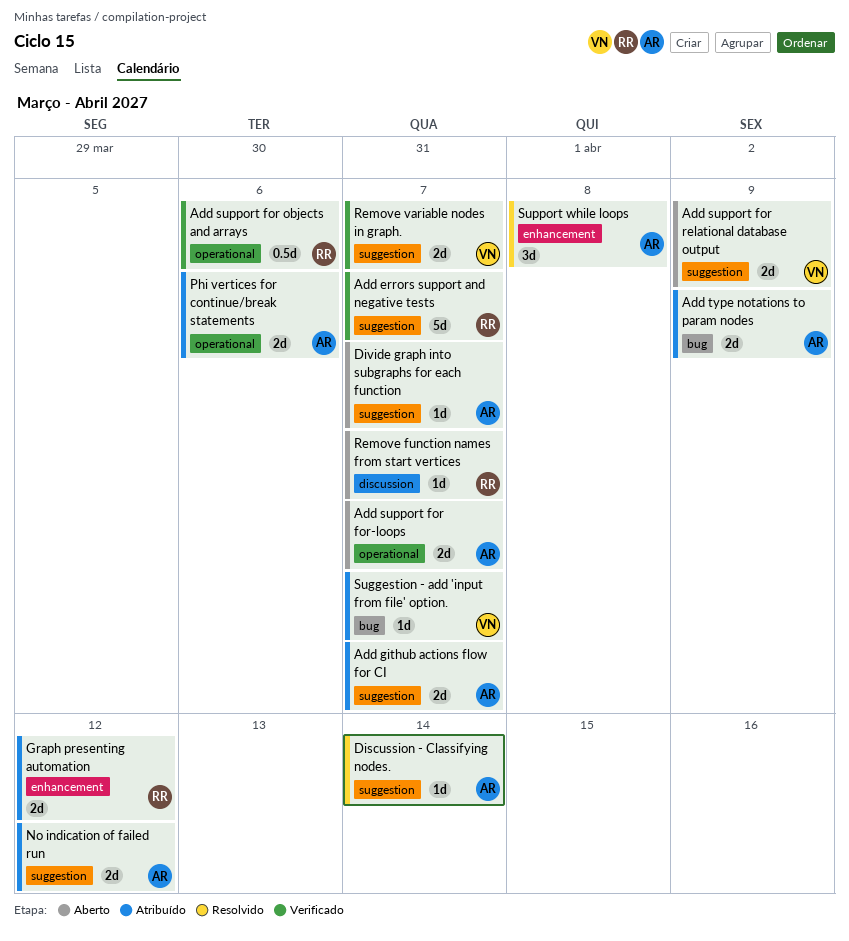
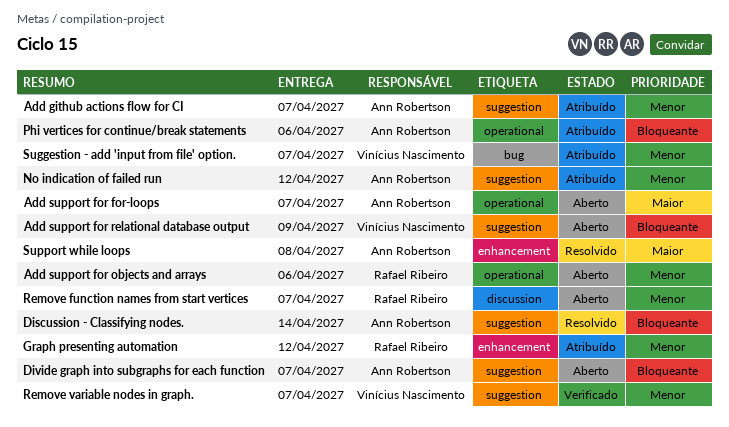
Add errors support and negative tests: present -> none
Add support for objects and arrays, status: Verificado -> Aberto
Add type notations to param nodes: present -> none

